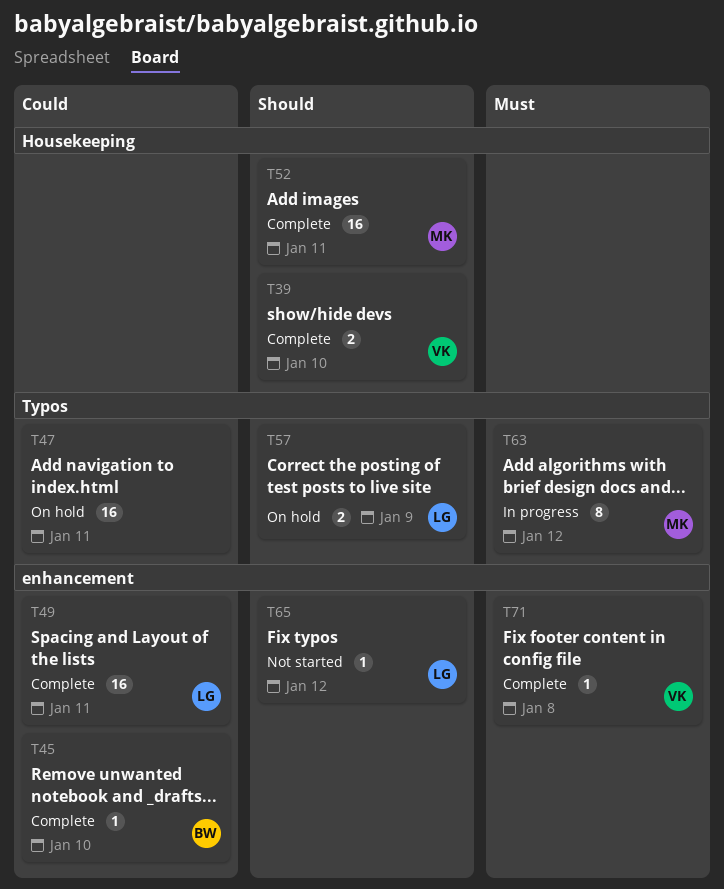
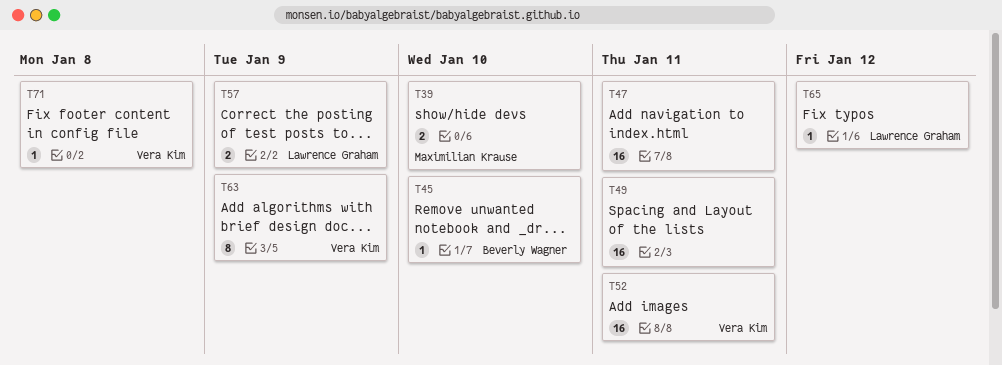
T39, owner: Vera Kim -> Maximilian Krause
T49, owner: Lawrence Graham -> none
T52, owner: Maximilian Krause -> Vera Kim
T63, owner: Maximilian Krause -> Vera Kim
T63, due: Jan 12 -> Jan 9

